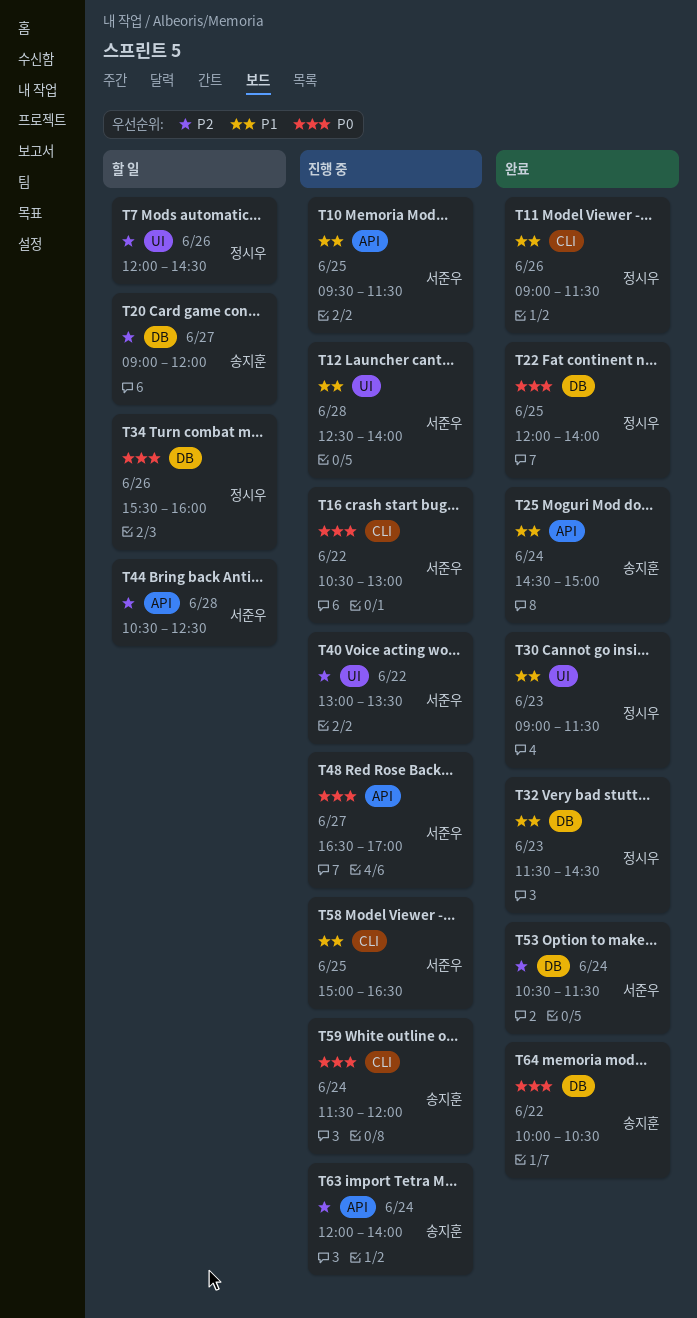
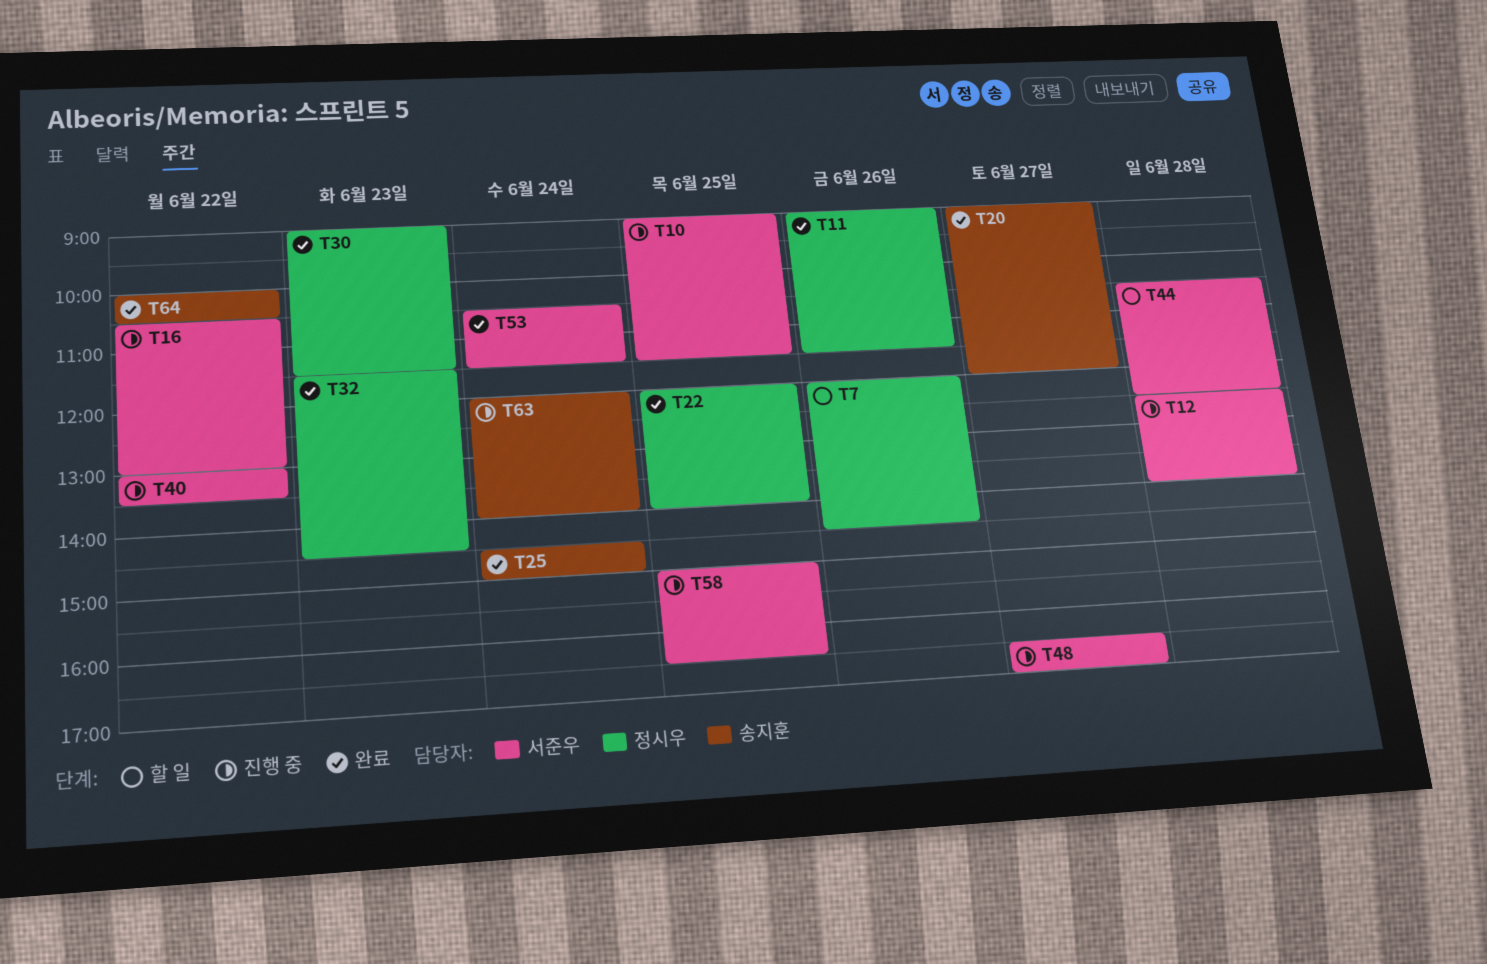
T10, begins: 09:30 -> 09:00
T20, status: 할 일 -> 완료
T34: present -> none
T59: present -> none

